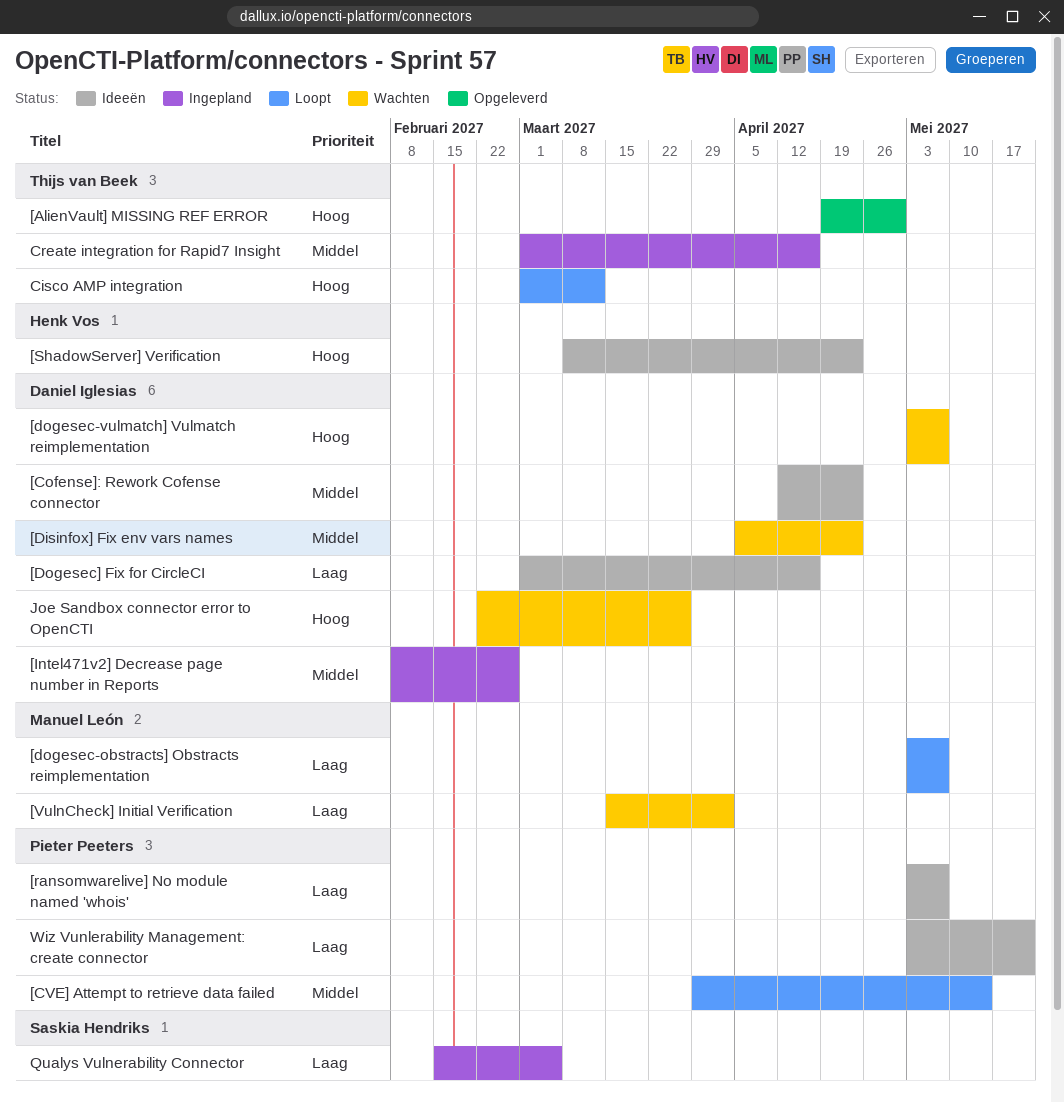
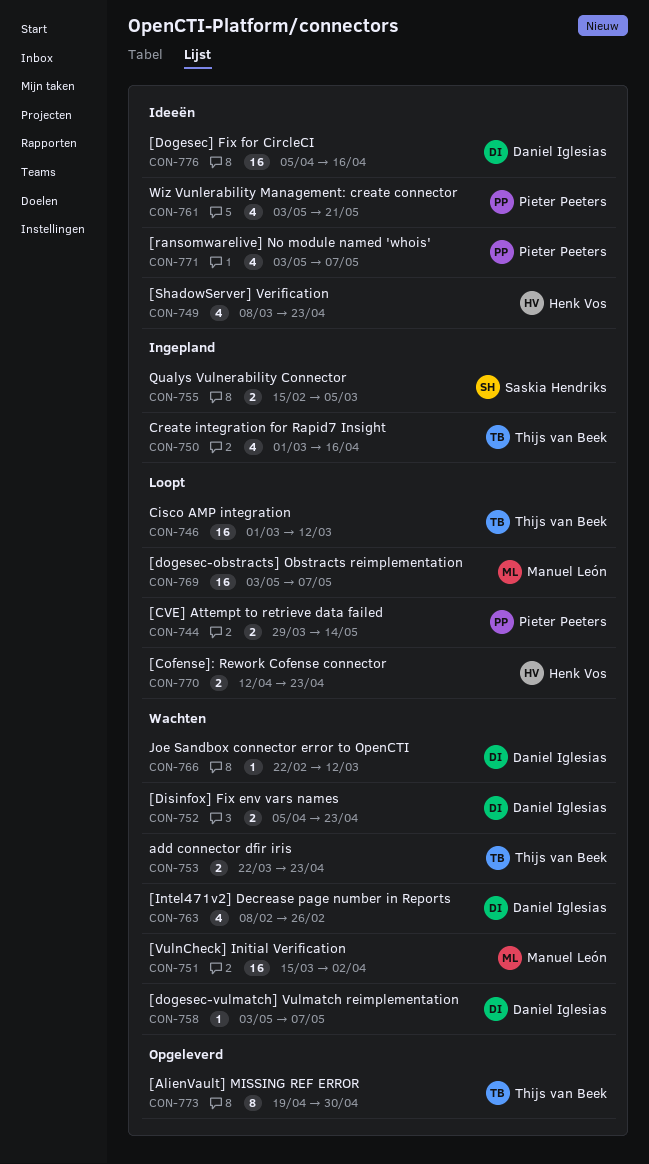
[Cofense]: Rework Cofense connector, status: Ideeën -> Loopt
[Cofense]: Rework Cofense connector, owner: Daniel Iglesias -> Henk Vos
[Dogesec] Fix for CircleCI, start: Mar 1 -> Apr 5
[Intel471v2] Decrease page number in Reports, status: Ingepland -> Wachten
add connector dfir iris: none -> present
Joe Sandbox connector error to OpenCTI, due: Mar 26 -> Mar 12

